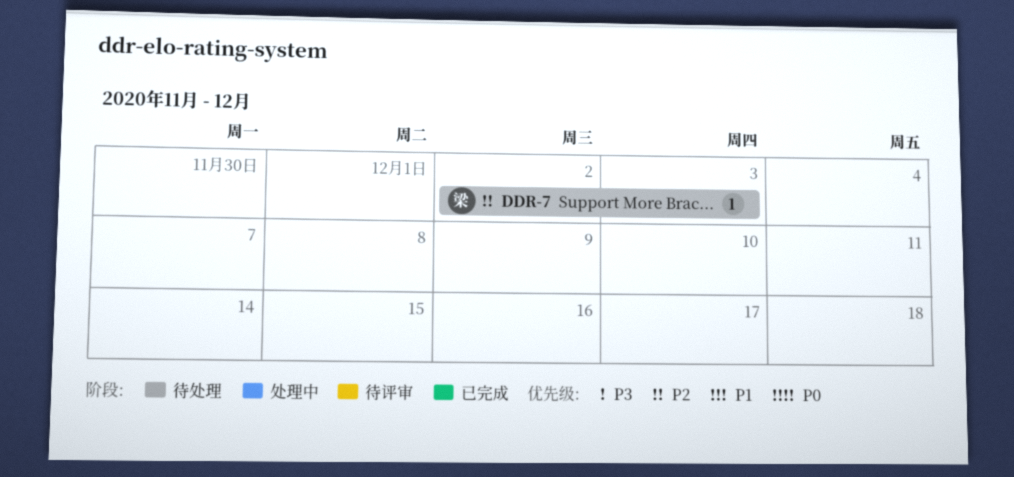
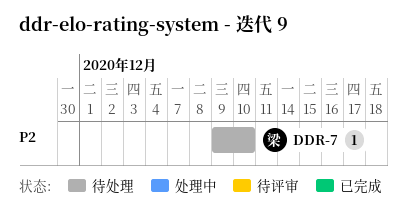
DDR-7, start: Dec 2 -> Dec 9
DDR-7, due: Dec 3 -> Dec 10

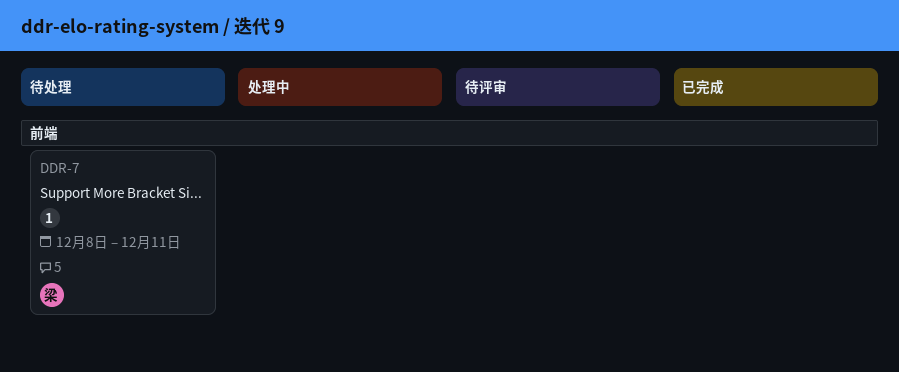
DDR-7, start: Dec 9 -> Dec 8
DDR-7, due: Dec 10 -> Dec 11

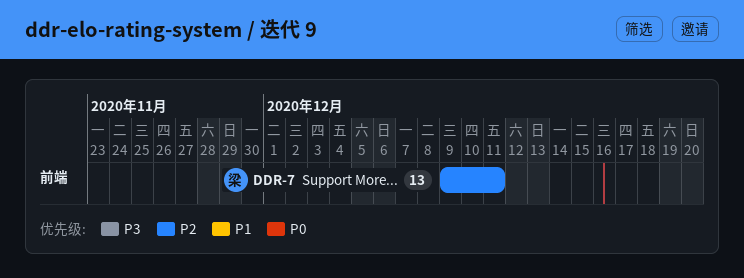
DDR-7, estimate: 1 -> 13
DDR-7, start: Dec 8 -> Dec 9

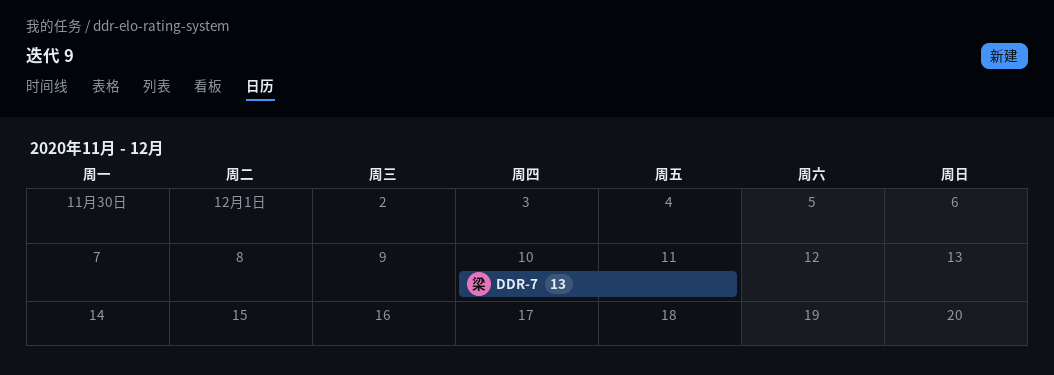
DDR-7, start: Dec 9 -> Dec 10

